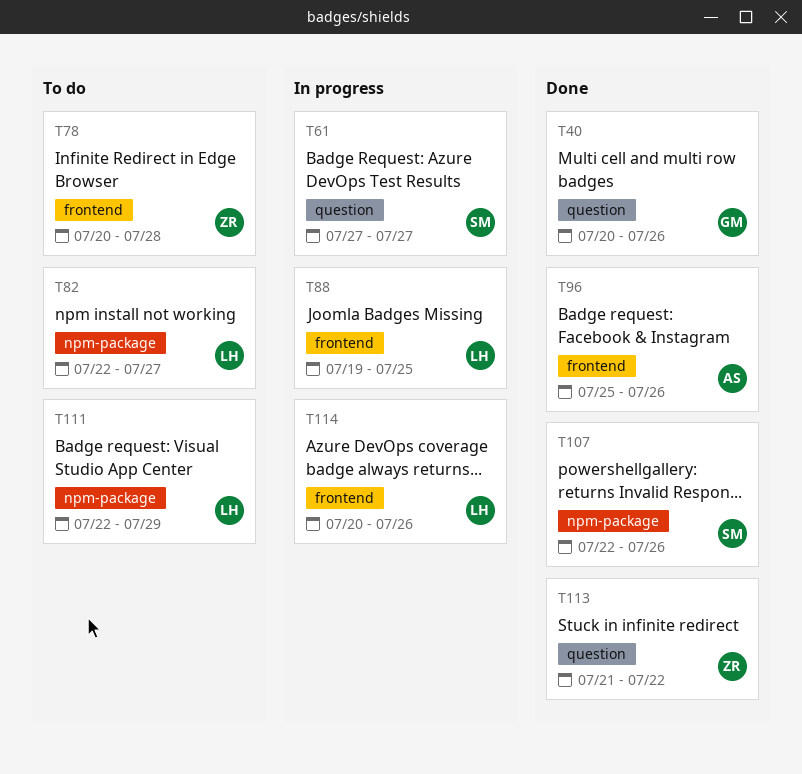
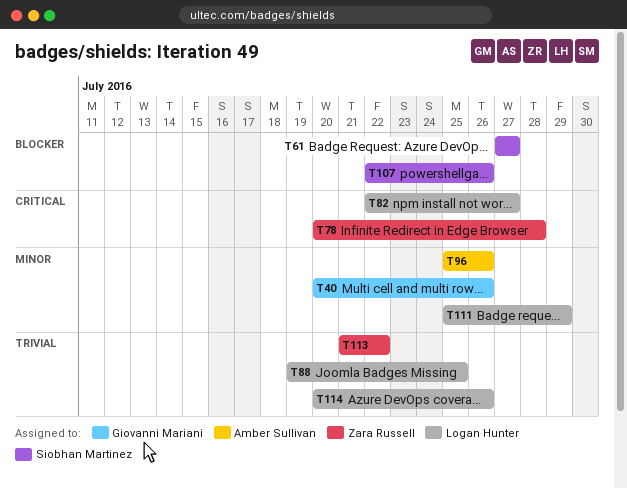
T111, start: Jul 22 -> Jul 25

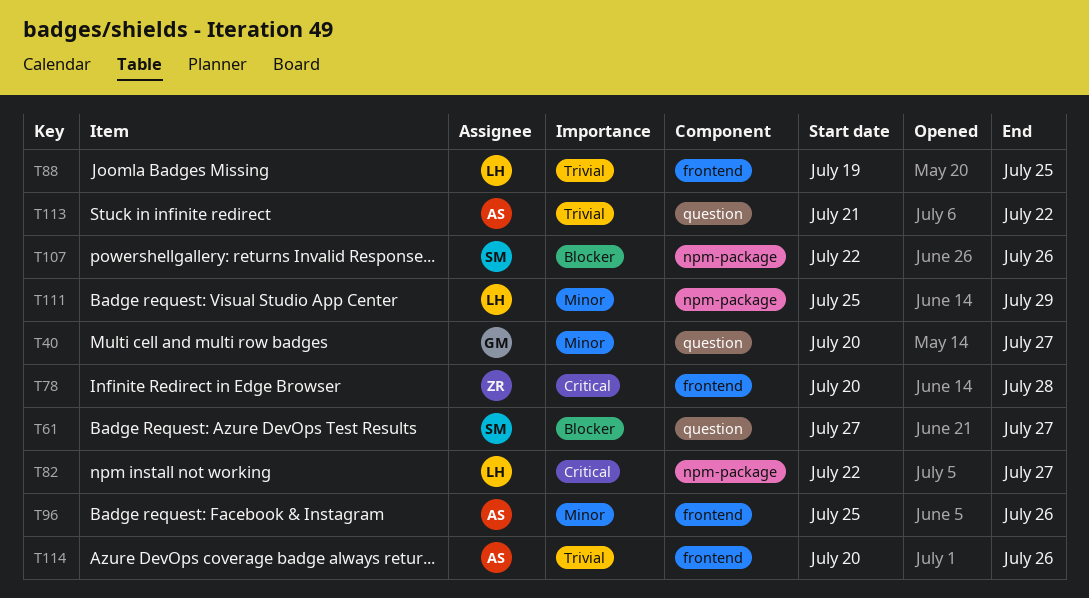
T40, due: Jul 26 -> Jul 27
T113, owner: Zara Russell -> Amber Sullivan
T114, owner: Logan Hunter -> Amber Sullivan

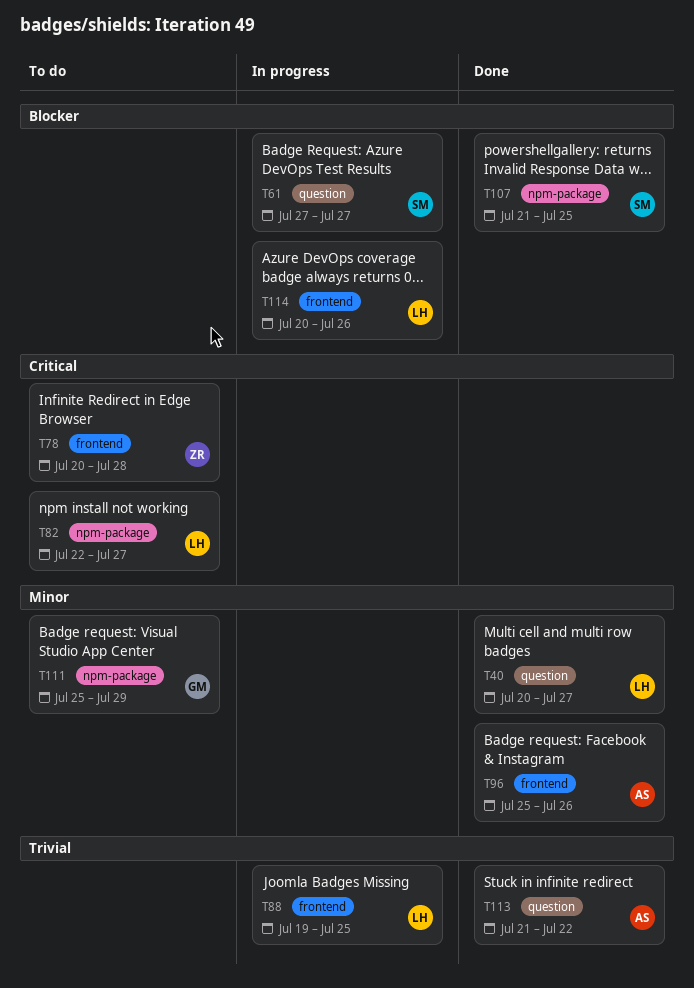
T40, owner: GM -> LH
T107, start: Jul 22 -> Jul 21
T107, due: Jul 26 -> Jul 25
T111, owner: LH -> GM
T114, owner: AS -> LH
T114, priority: Trivial -> Blocker

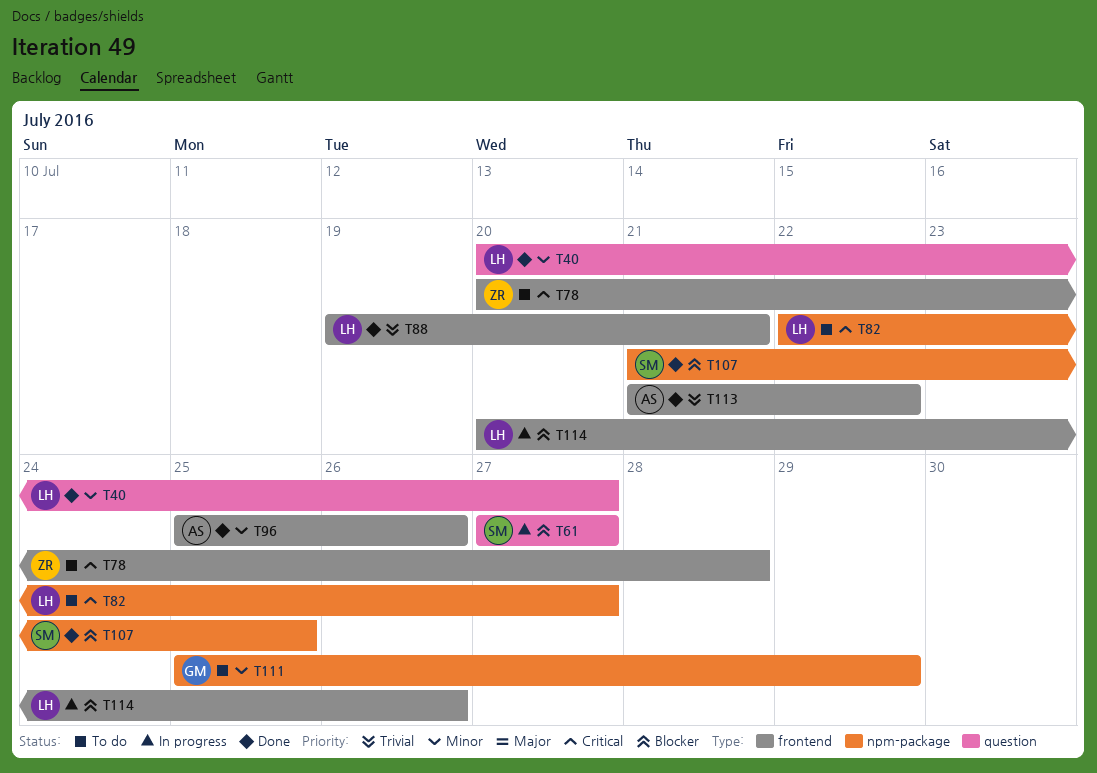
T88, status: In progress -> Done
T88, due: Jul 25 -> Jul 21
T113, label: question -> frontend

